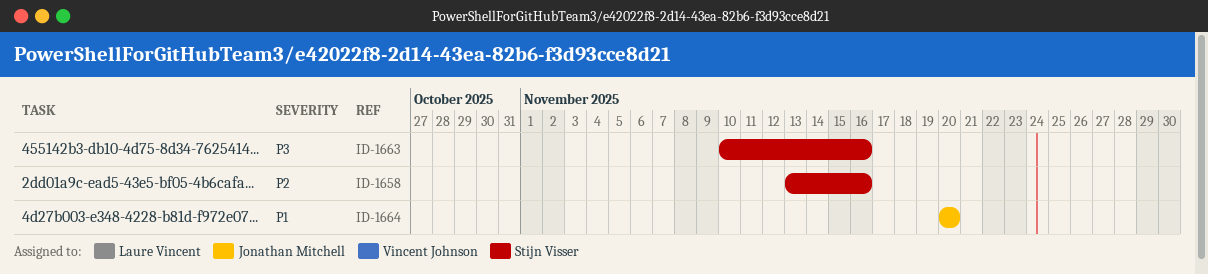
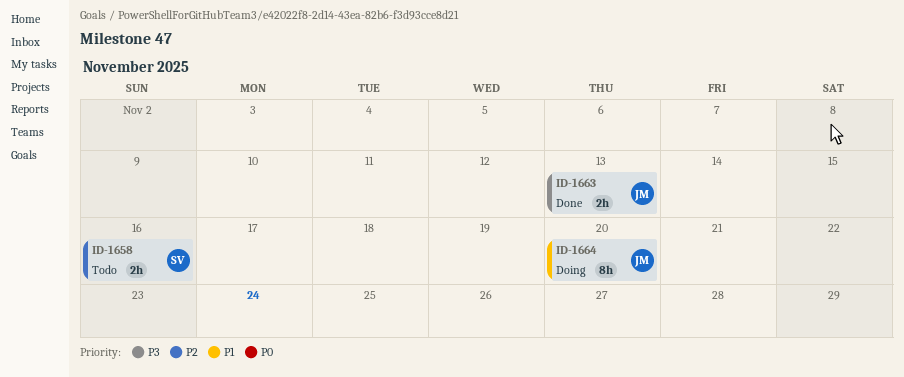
ID-1663, owner: Stijn Visser -> Jonathan Mitchell
ID-1663, due: Nov 16 -> Nov 13

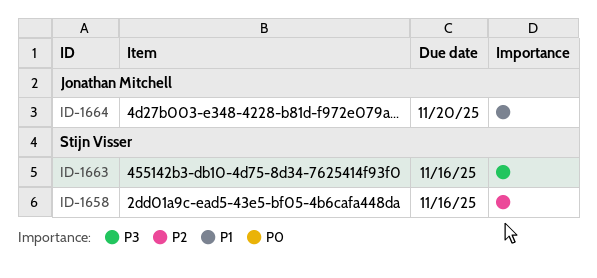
ID-1663, owner: Jonathan Mitchell -> Stijn Visser
ID-1663, due: Nov 13 -> Nov 16

